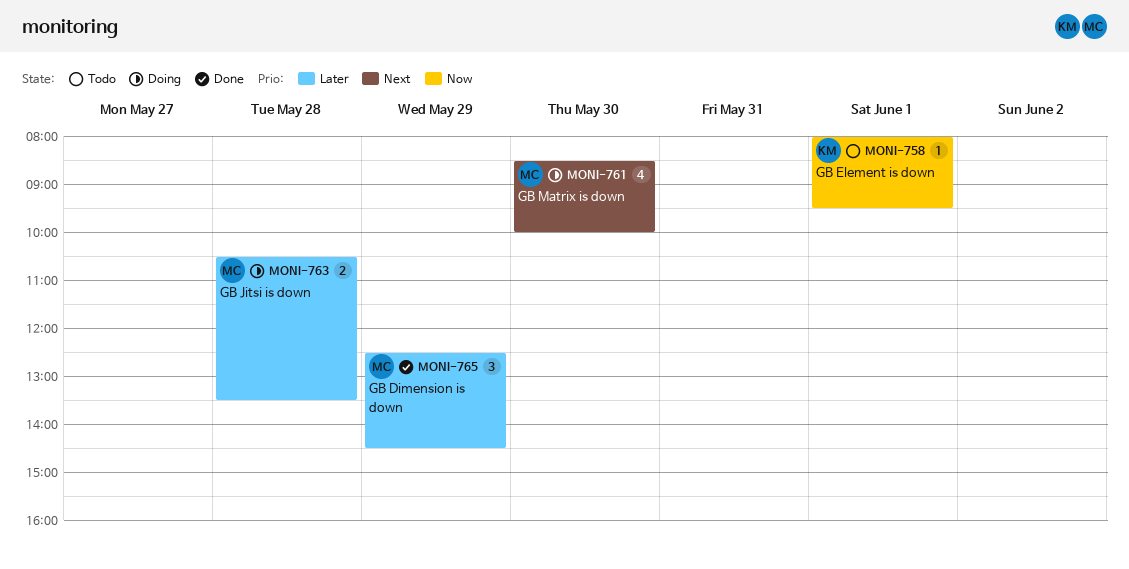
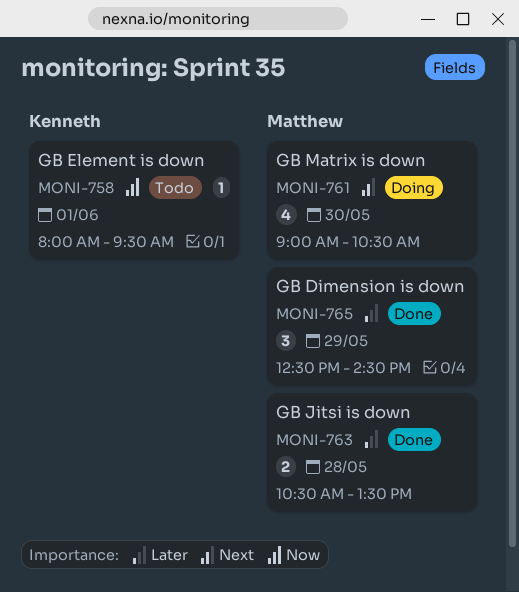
MONI-761, begins: 08:30 -> 09:00
MONI-761, ends: 10:00 -> 10:30
MONI-763, status: Doing -> Done

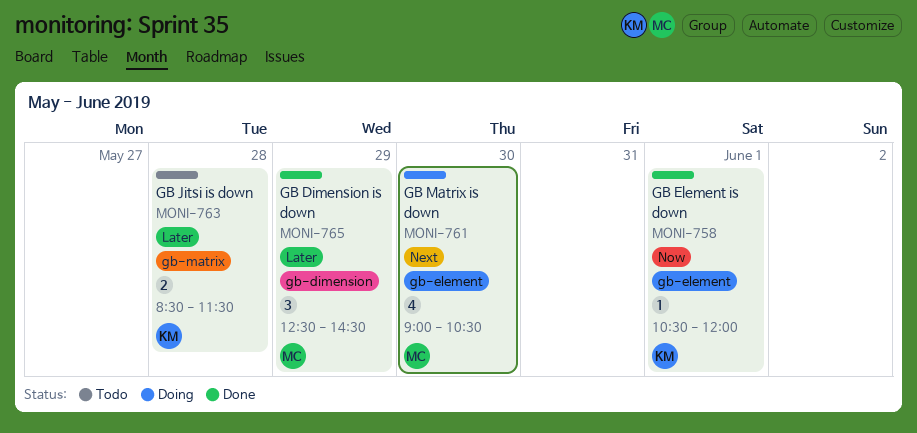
MONI-758, status: Todo -> Done
MONI-758, begins: 08:00 -> 10:30
MONI-758, ends: 09:30 -> 12:00
MONI-763, status: Done -> Todo
MONI-763, owner: Matthew -> Kenneth
MONI-763, begins: 10:30 -> 08:30
MONI-763, ends: 13:30 -> 11:30

